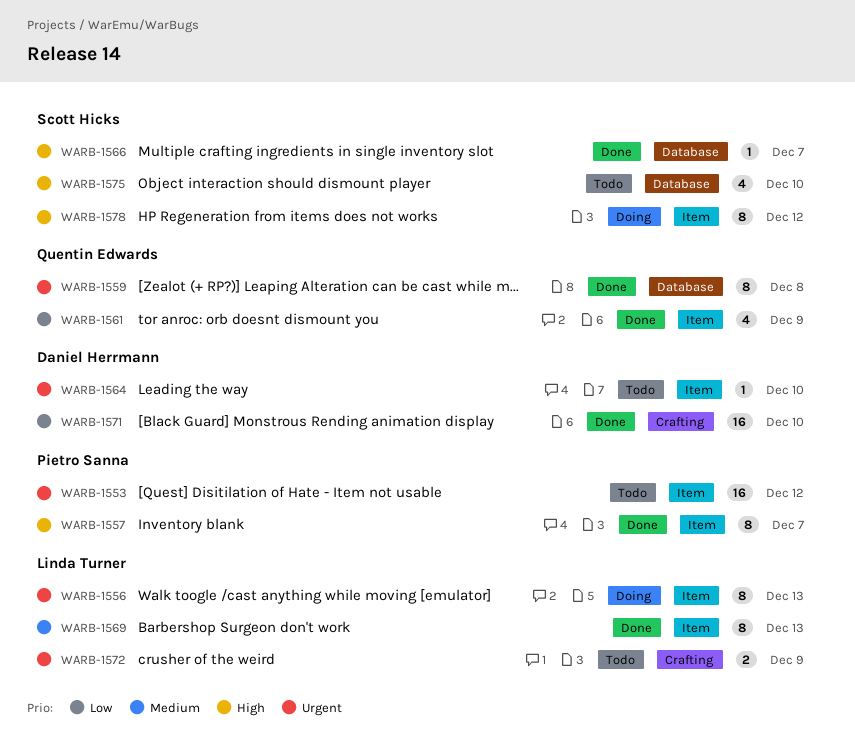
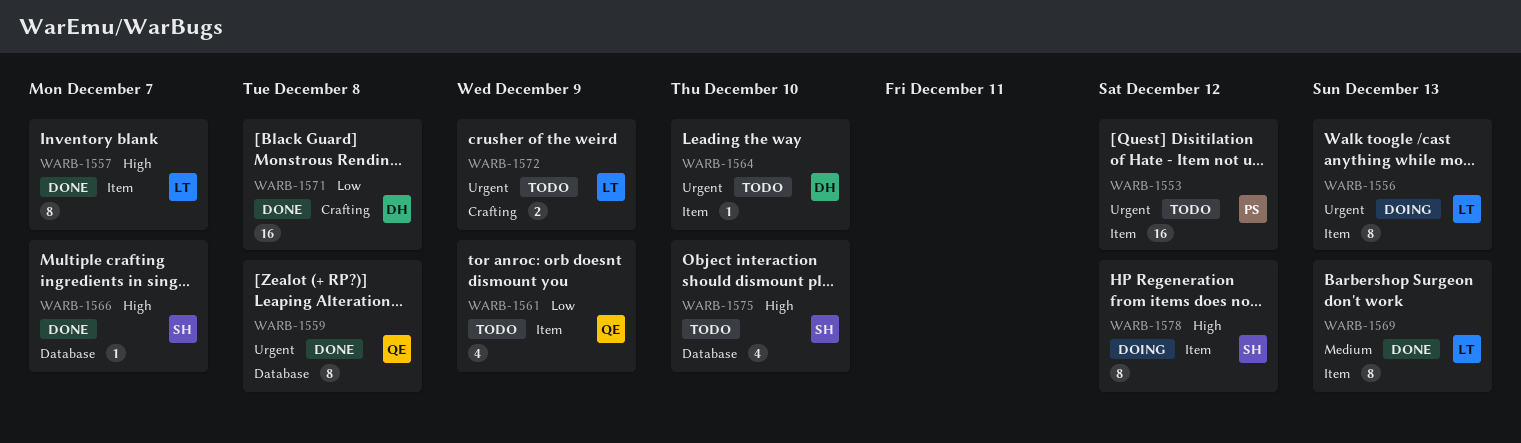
WARB-1557, owner: Pietro Sanna -> Linda Turner
WARB-1561, status: Done -> Todo
WARB-1571, due: Dec 10 -> Dec 8

